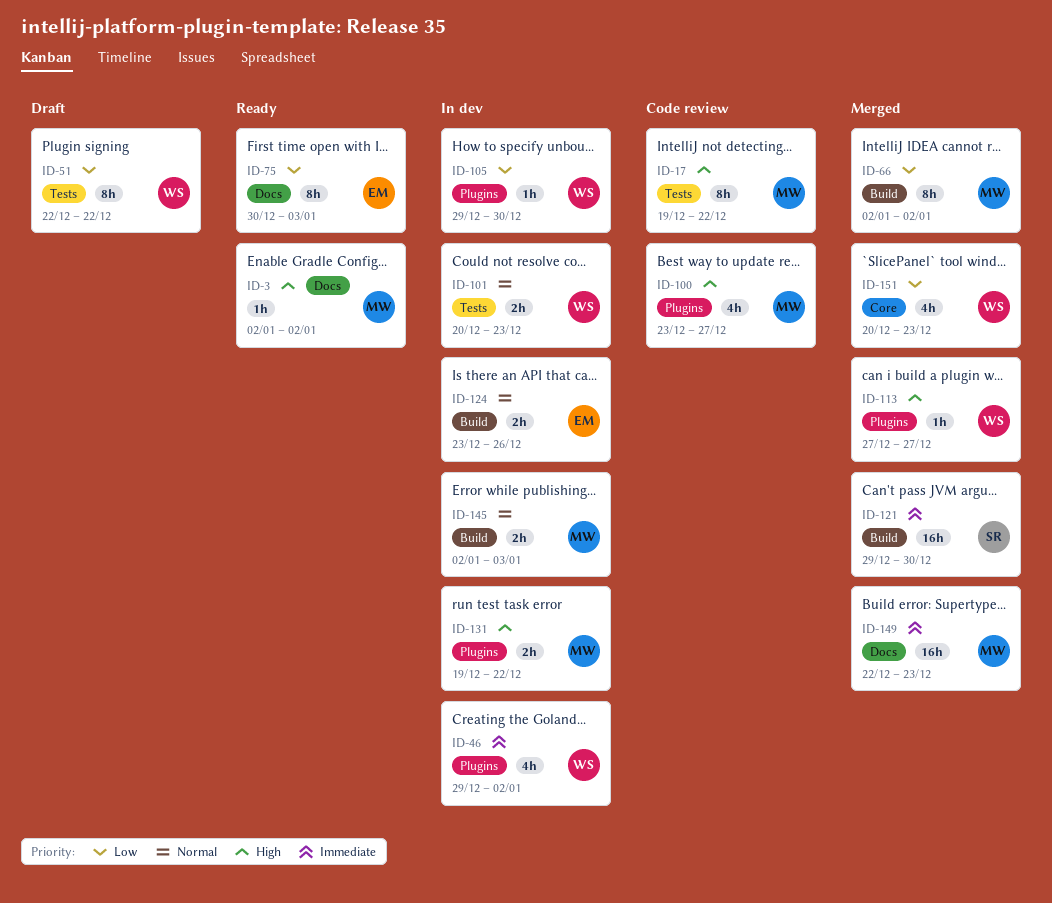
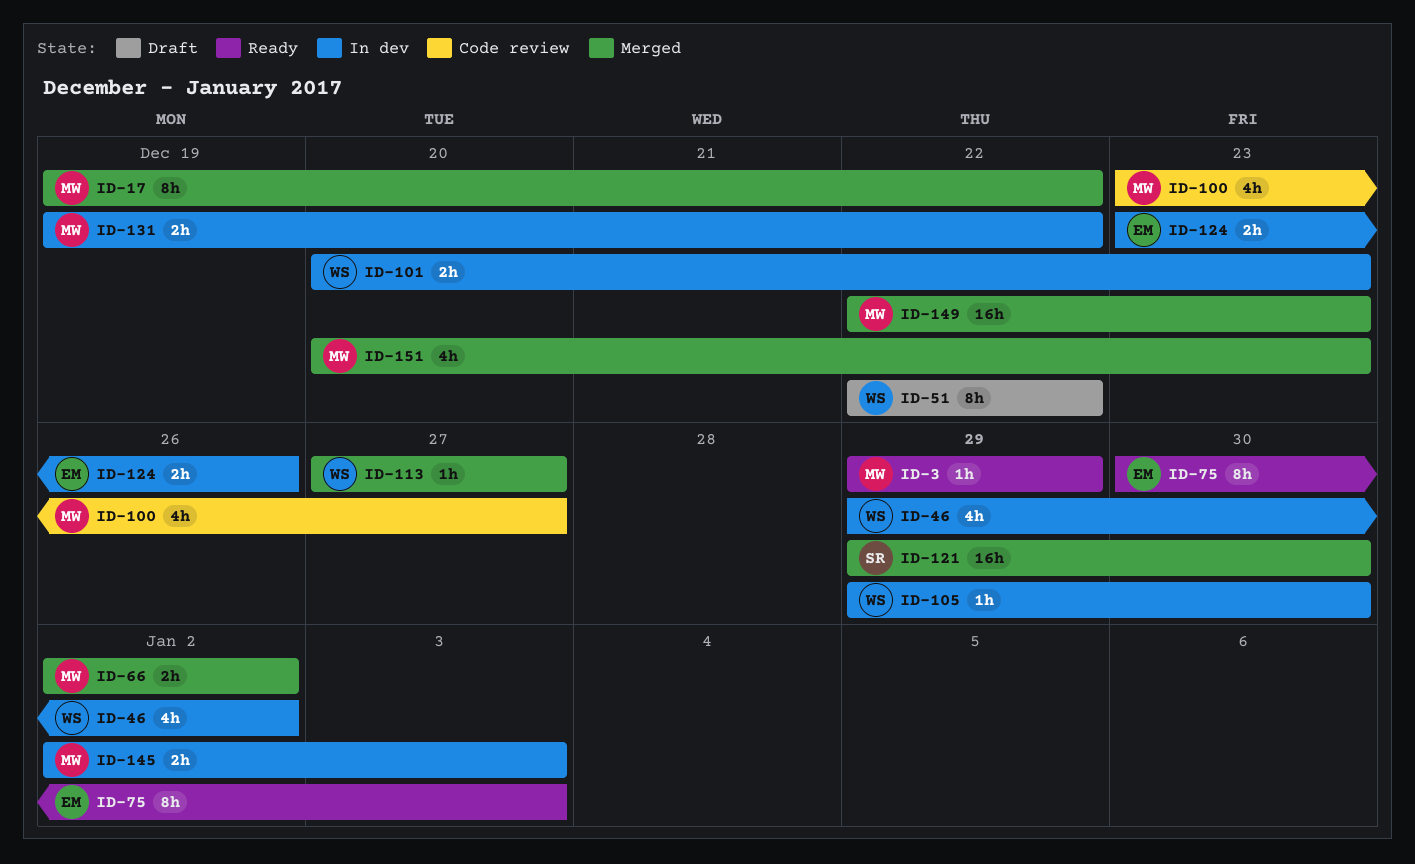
ID-3, start: Jan 2 -> Dec 29
ID-3, due: Jan 2 -> Dec 29
ID-17, status: Code review -> Merged
ID-66, estimate: 8h -> 2h
ID-151, owner: WS -> MW

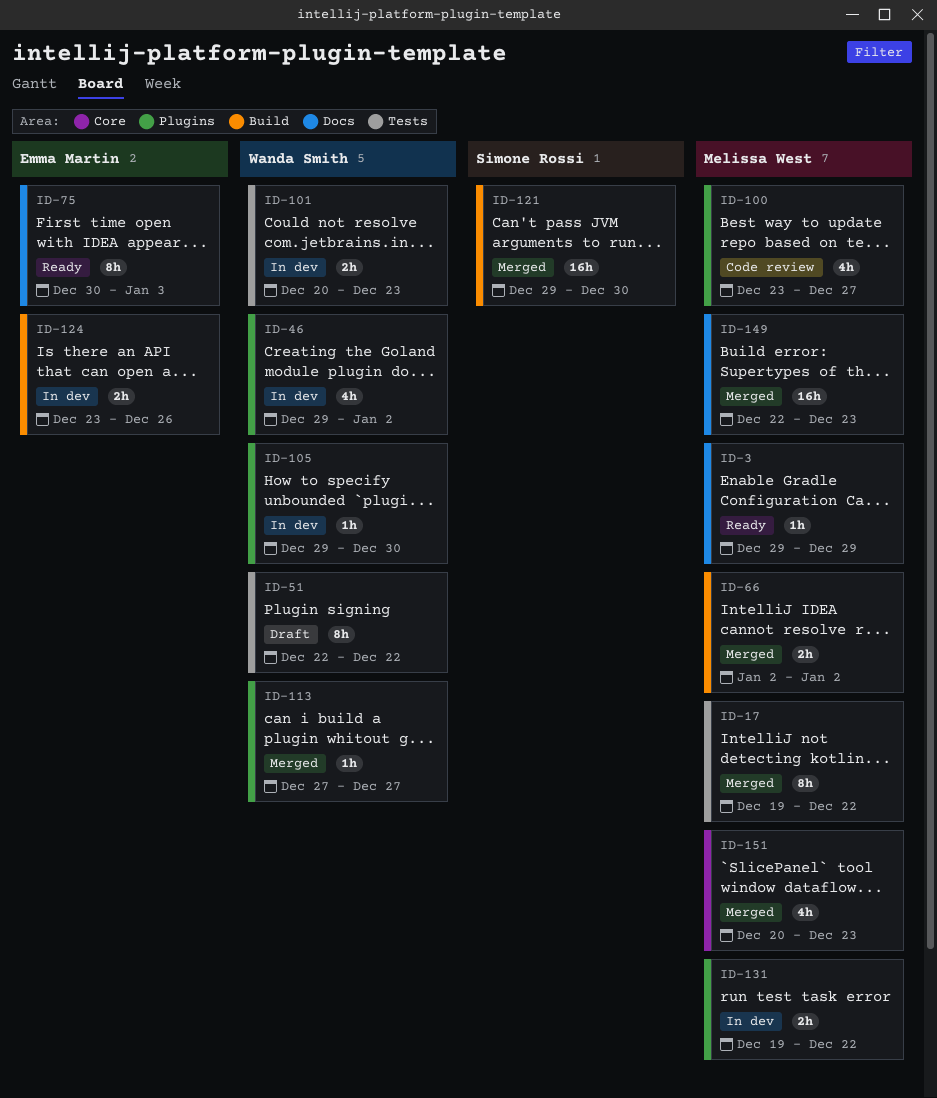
ID-145: present -> none

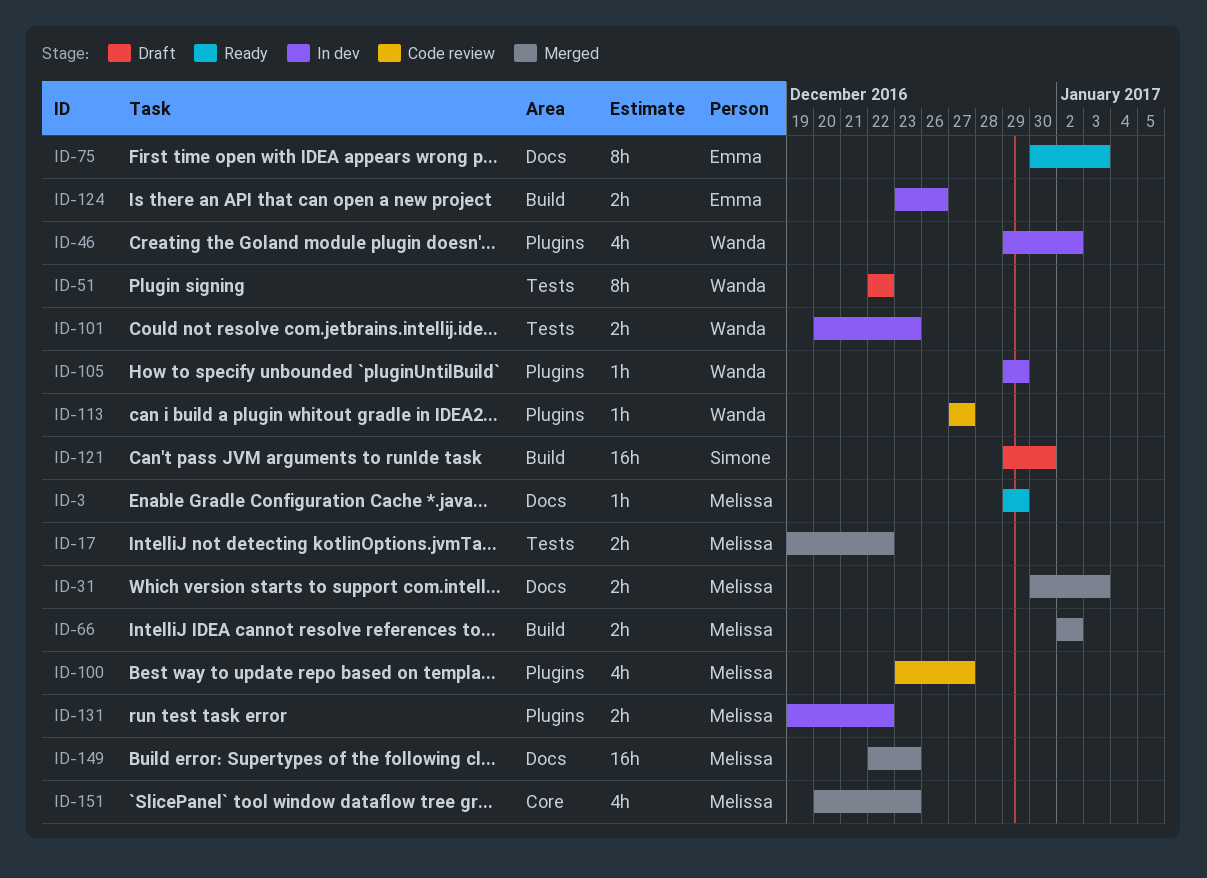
ID-17, estimate: 8h -> 2h
ID-31: none -> present
ID-105, due: Dec 30 -> Dec 29
ID-113, status: Merged -> Code review
ID-121, status: Merged -> Draft

